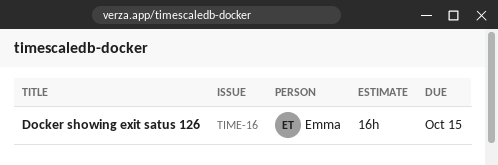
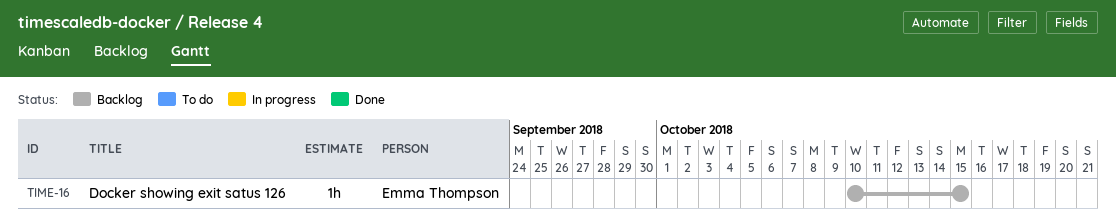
TIME-16, estimate: 16h -> 1h

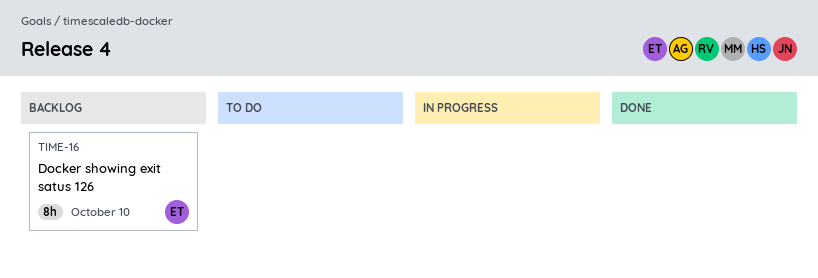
TIME-16, estimate: 1h -> 8h
TIME-16, due: Oct 15 -> Oct 10

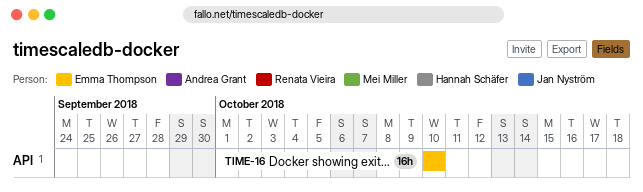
TIME-16, estimate: 8h -> 16h

